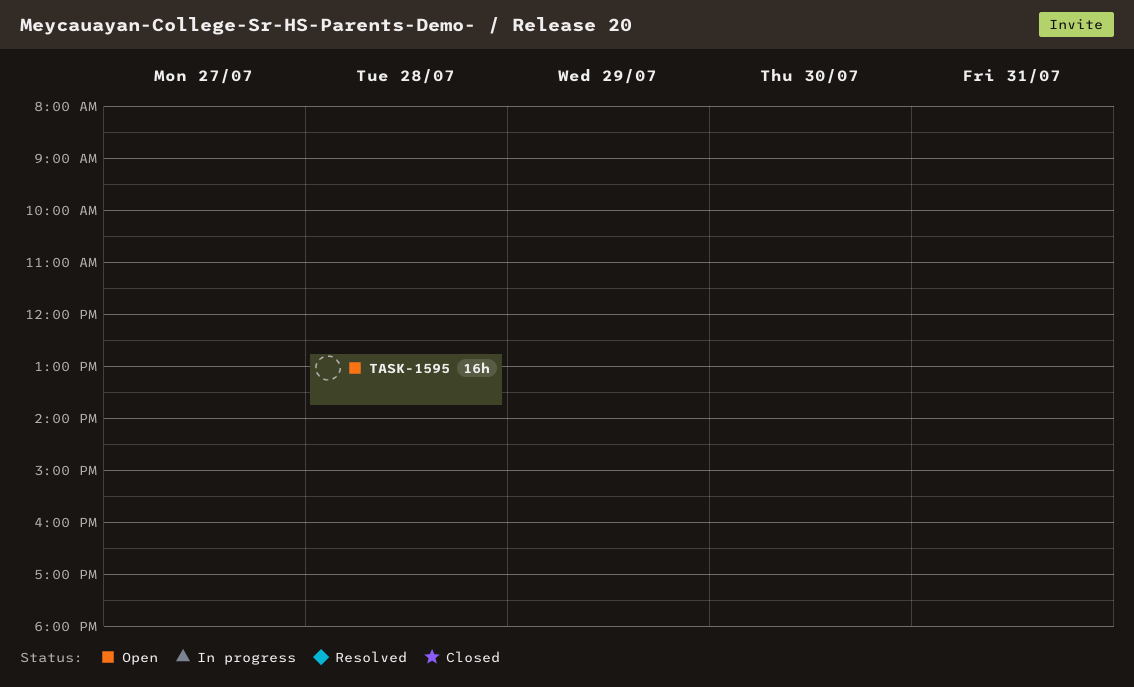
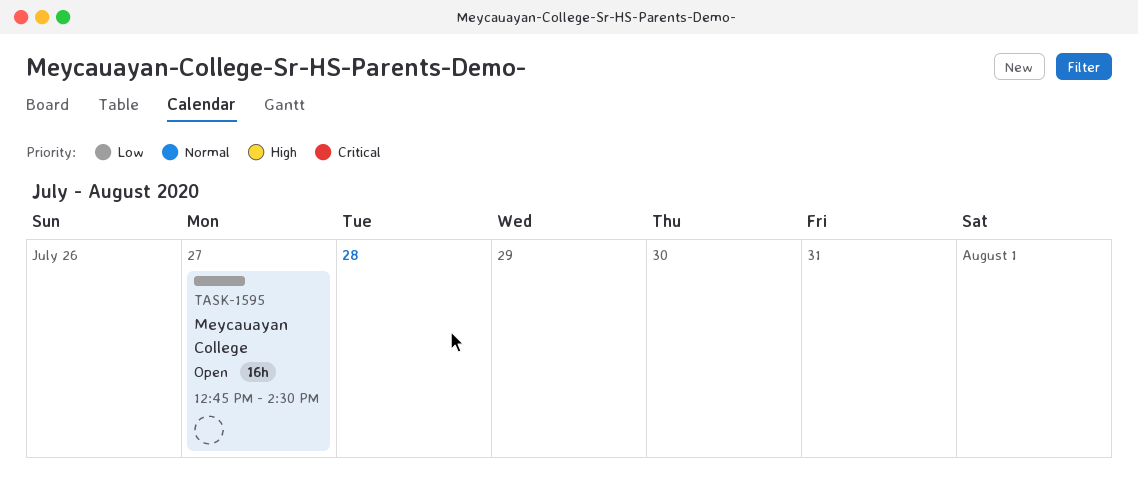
TASK-1595, day: Jul 28 -> Jul 27
TASK-1595, ends: 13:45 -> 14:30

